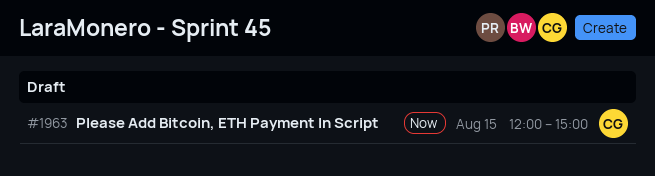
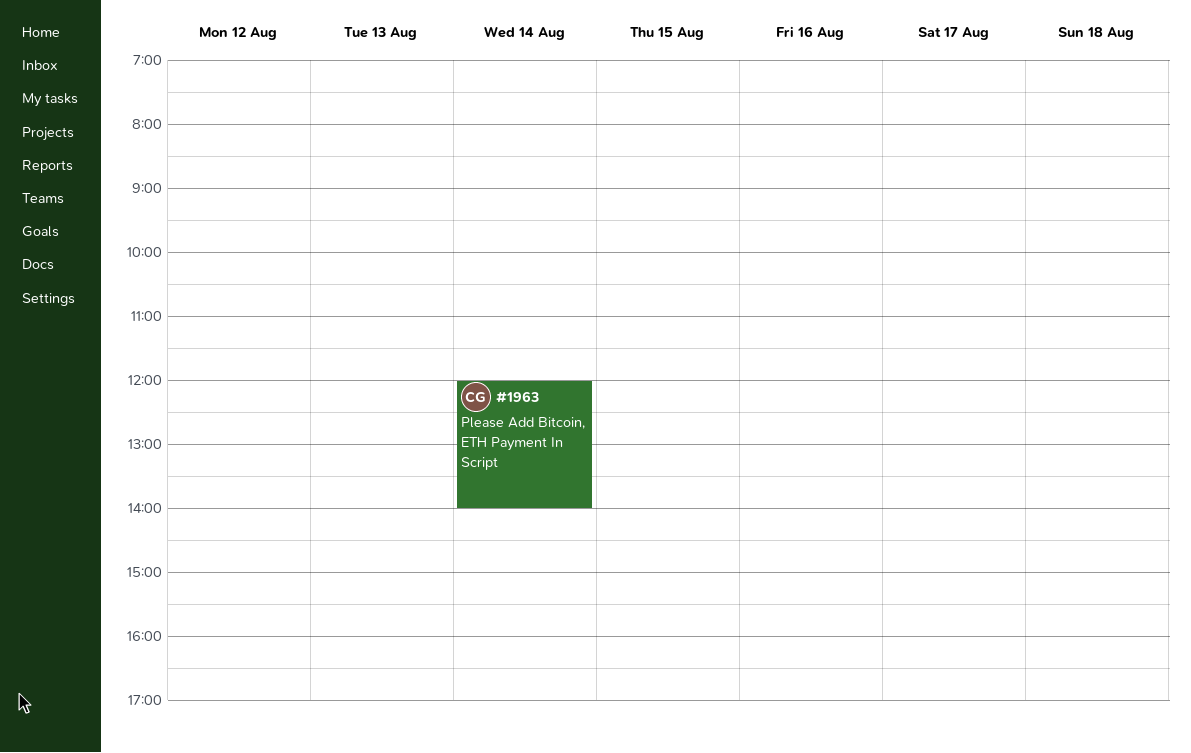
#1963, day: Aug 15 -> Aug 14
#1963, ends: 15:00 -> 14:00

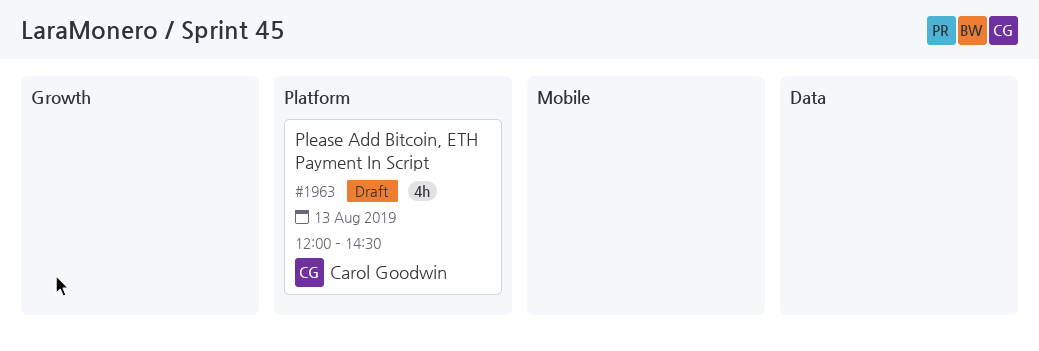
#1963, day: Aug 14 -> Aug 13
#1963, ends: 14:00 -> 14:30

